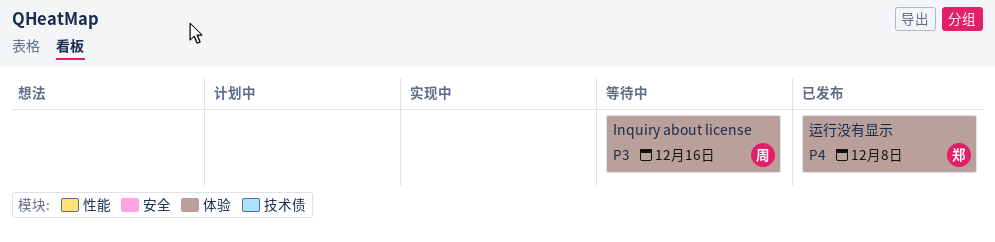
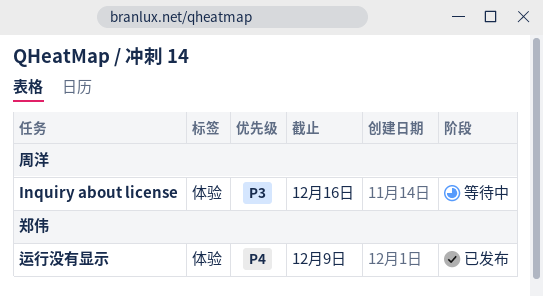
运行没有显示, due: Dec 8 -> Dec 9

